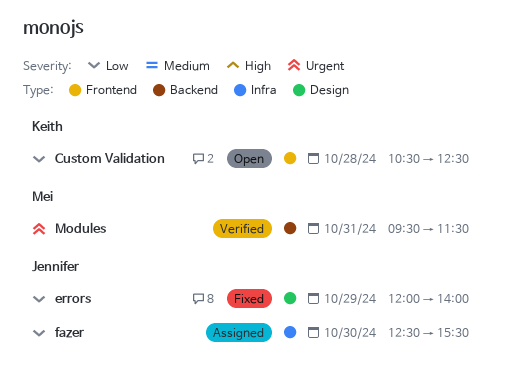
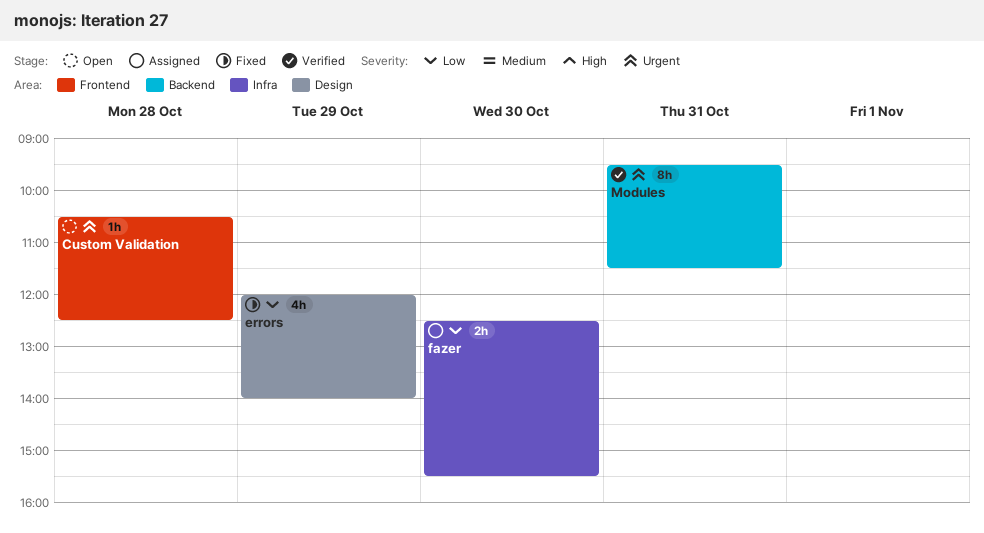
Custom Validation, priority: Low -> Urgent

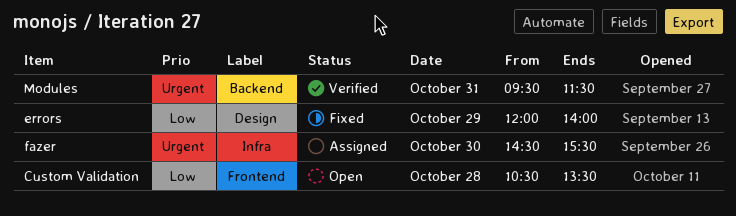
Custom Validation, priority: Urgent -> Low
Custom Validation, ends: 12:30 -> 13:30
fazer, priority: Low -> Urgent
fazer, begins: 12:30 -> 14:30

